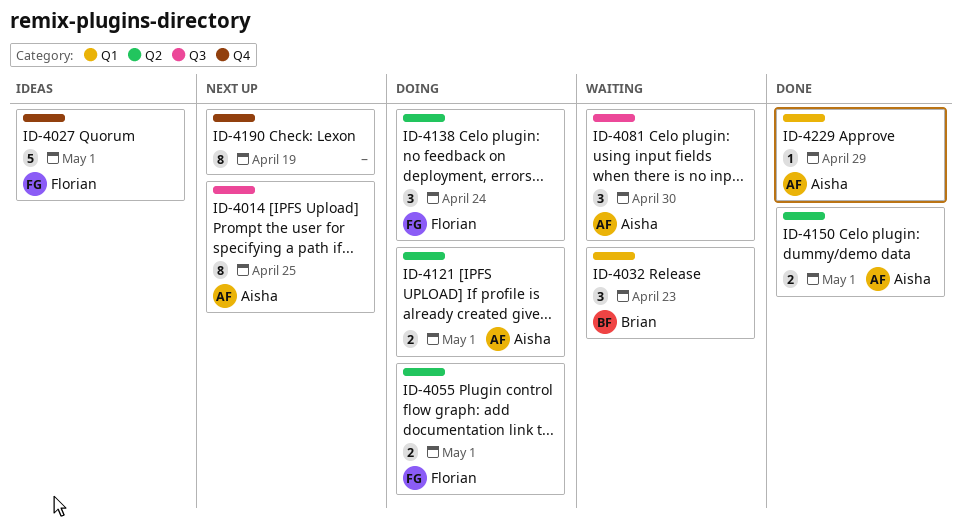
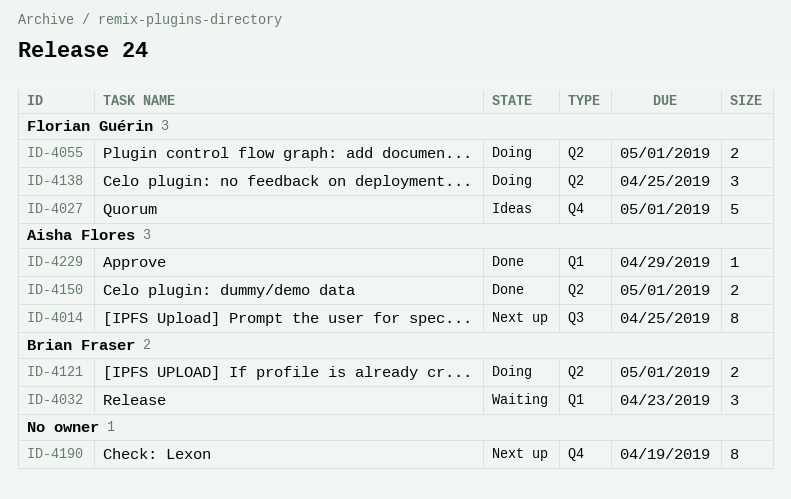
ID-4081: present -> none
ID-4121, owner: Aisha Flores -> Brian Fraser
ID-4138, due: Apr 24 -> Apr 25

